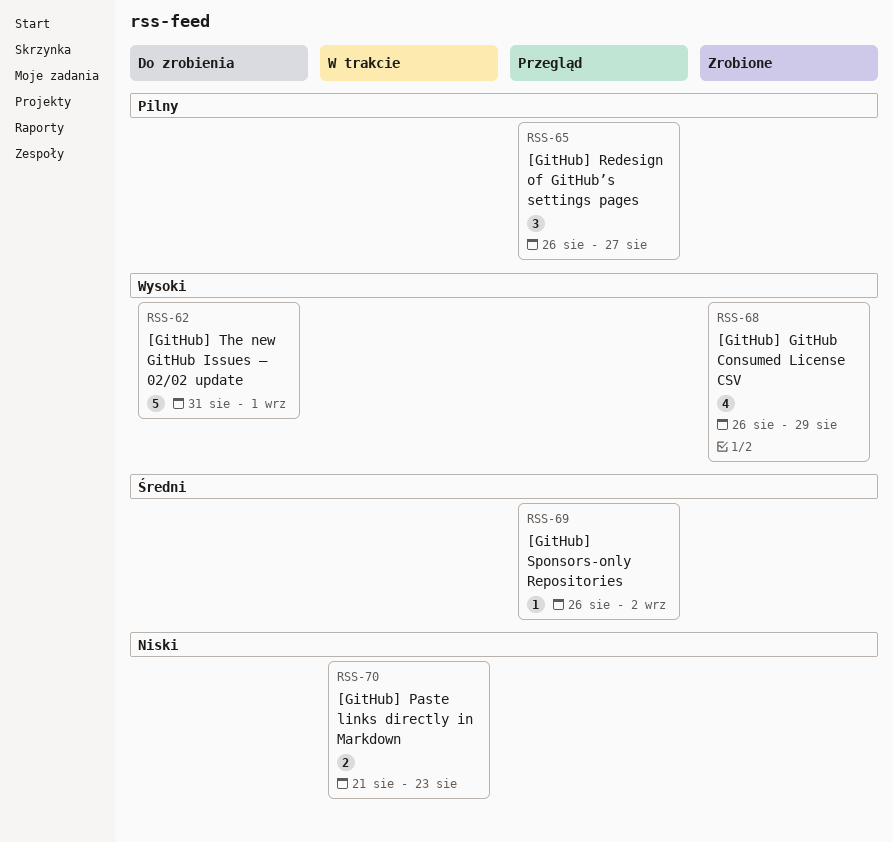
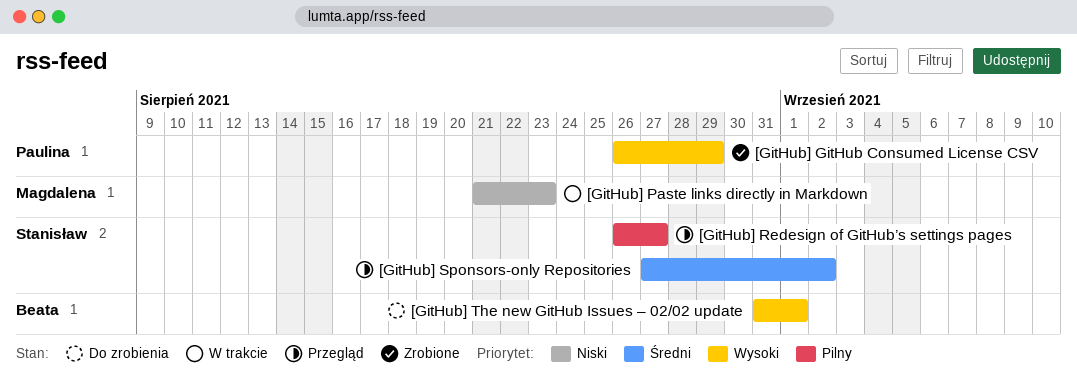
[GitHub] Sponsors-only Repositories, start: Aug 26 -> Aug 27

